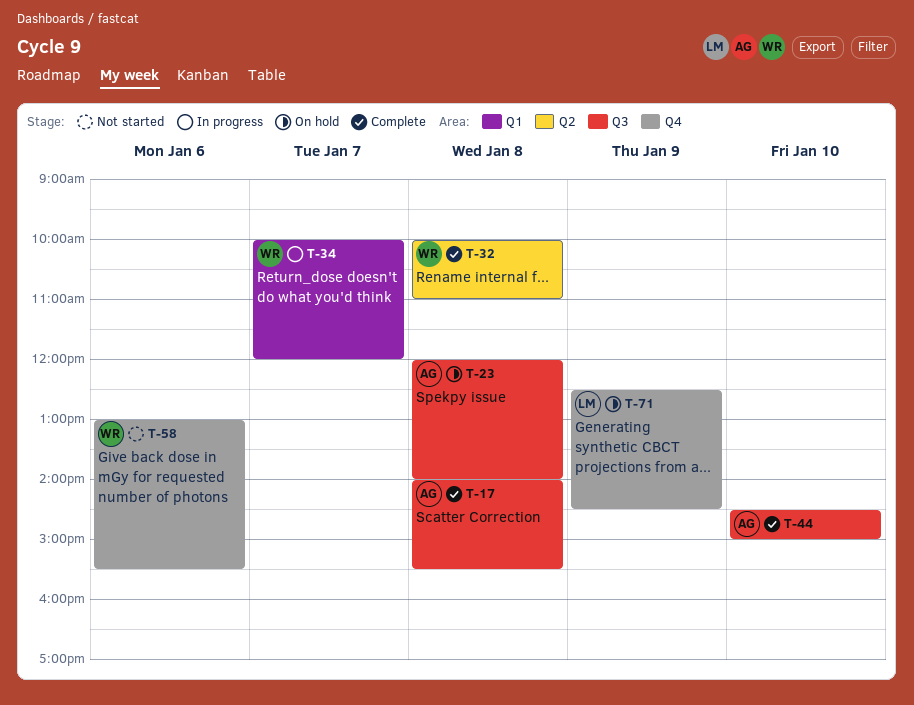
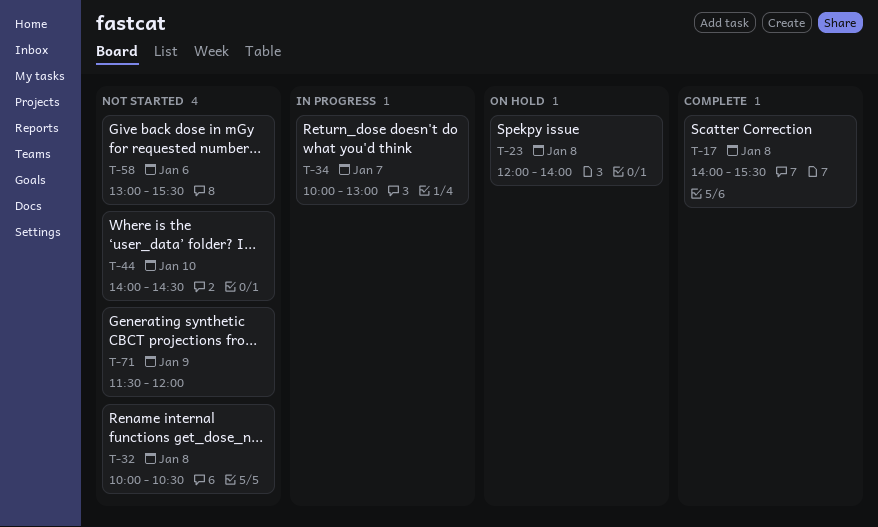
T-32, status: Complete -> Not started
T-32, ends: 11:00 -> 10:30
T-34, ends: 12:00 -> 13:00
T-44, status: Complete -> Not started
T-44, begins: 14:30 -> 14:00
T-44, ends: 15:00 -> 14:30
T-71, status: On hold -> Not started
T-71, begins: 12:30 -> 11:30
T-71, ends: 14:30 -> 12:00

